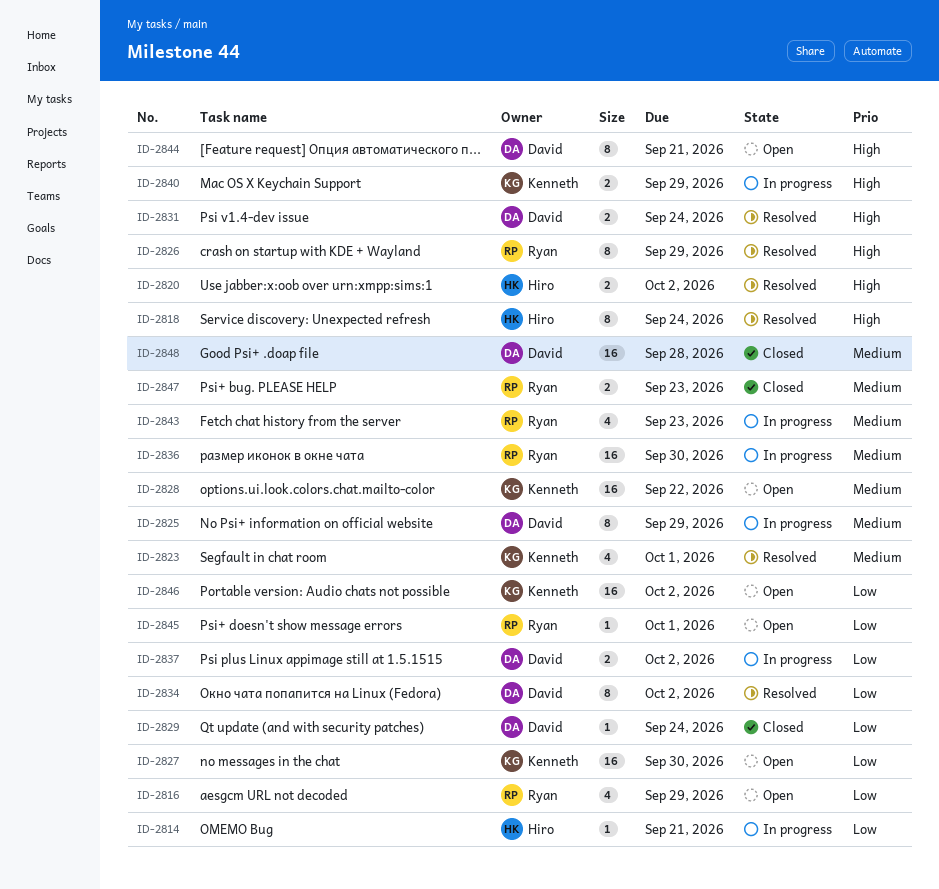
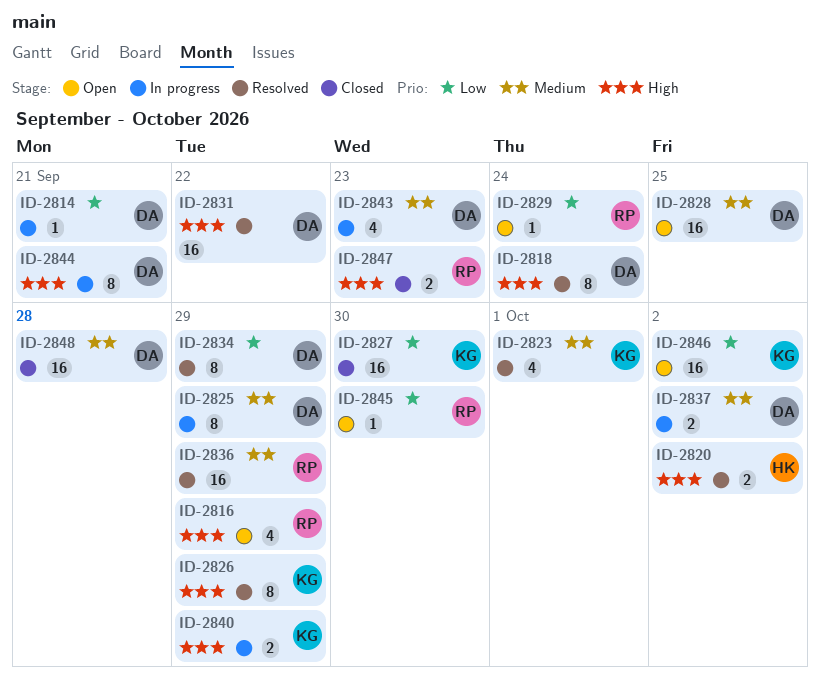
ID-2814, owner: Hiro -> David
ID-2816, priority: Low -> High
ID-2818, owner: Hiro -> David
ID-2826, owner: Ryan -> Kenneth
ID-2827, status: Open -> Closed
ID-2828, owner: Kenneth -> David
ID-2828, due: Sep 22 -> Sep 25
ID-2829, status: Closed -> Open
ID-2829, owner: David -> Ryan
ID-2831, estimate: 2 -> 16
ID-2831, due: Sep 24 -> Sep 22
ID-2834, due: Oct 2 -> Sep 29
ID-2836, status: In progress -> Resolved
ID-2836, due: Sep 30 -> Sep 29
ID-2837, priority: Low -> Medium
ID-2843, owner: Ryan -> David
ID-2844, status: Open -> In progress
ID-2845, due: Oct 1 -> Sep 30
ID-2847, priority: Medium -> High

